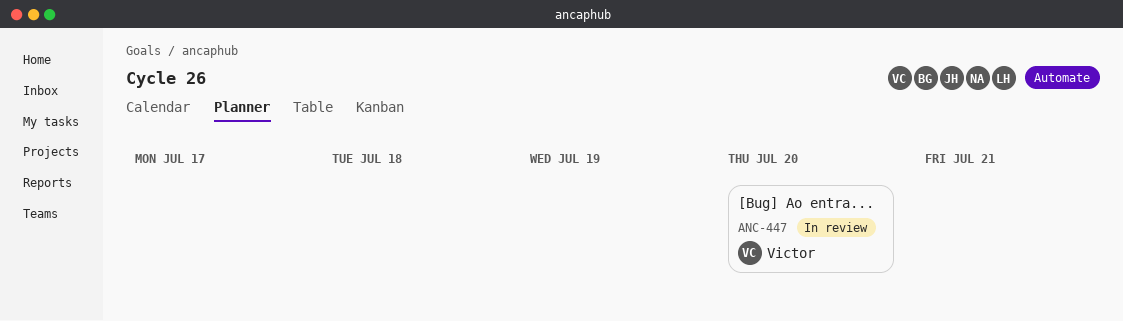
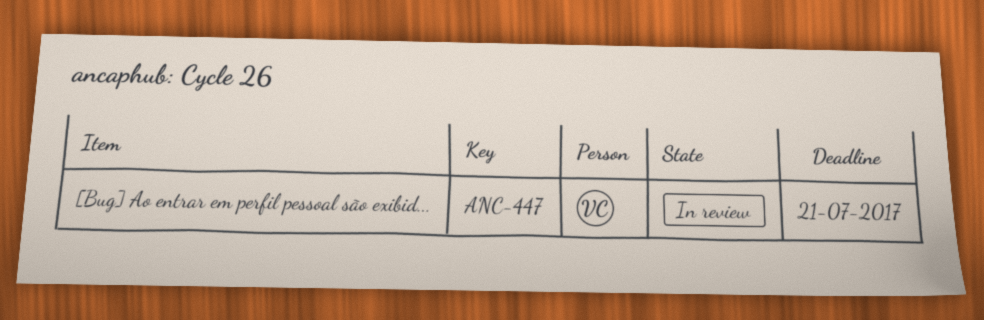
ANC-447, due: Jul 20 -> Jul 21

